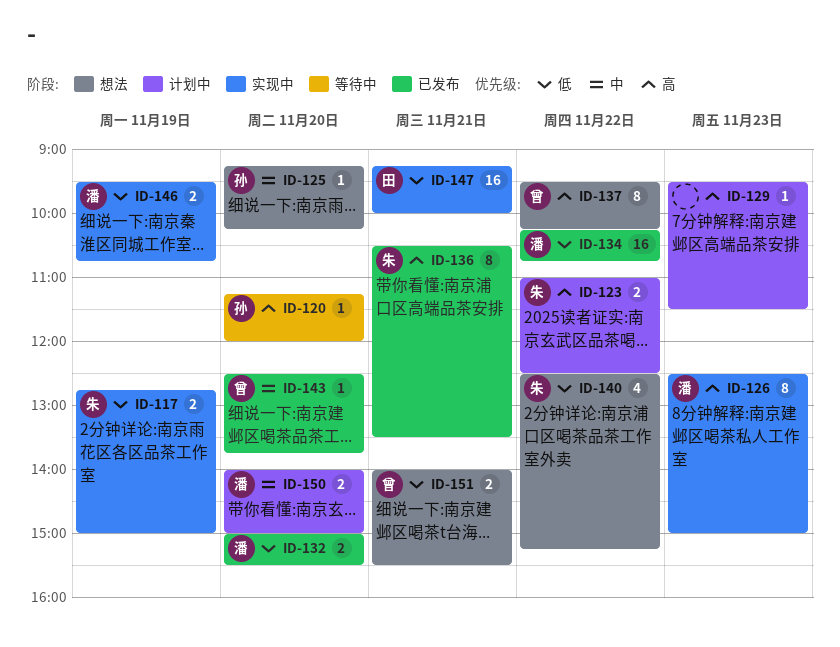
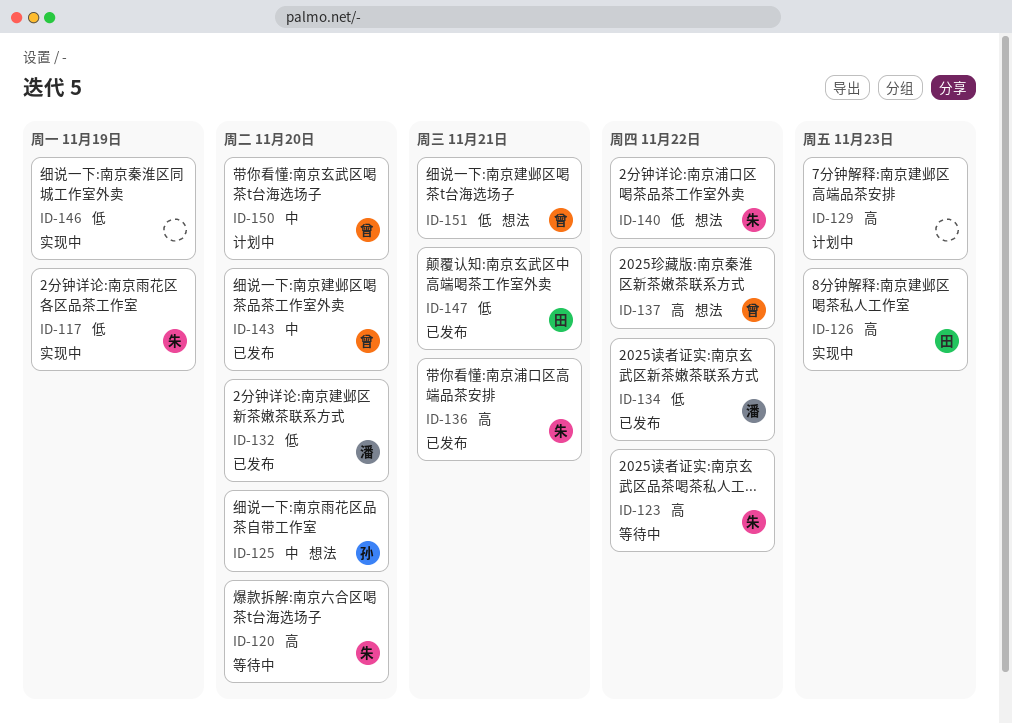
ID-120, owner: 孙 -> 朱
ID-123, status: 计划中 -> 等待中
ID-126, owner: 潘 -> 田
ID-146, owner: 潘 -> none
ID-147, status: 实现中 -> 已发布
ID-150, owner: 潘 -> 曾

